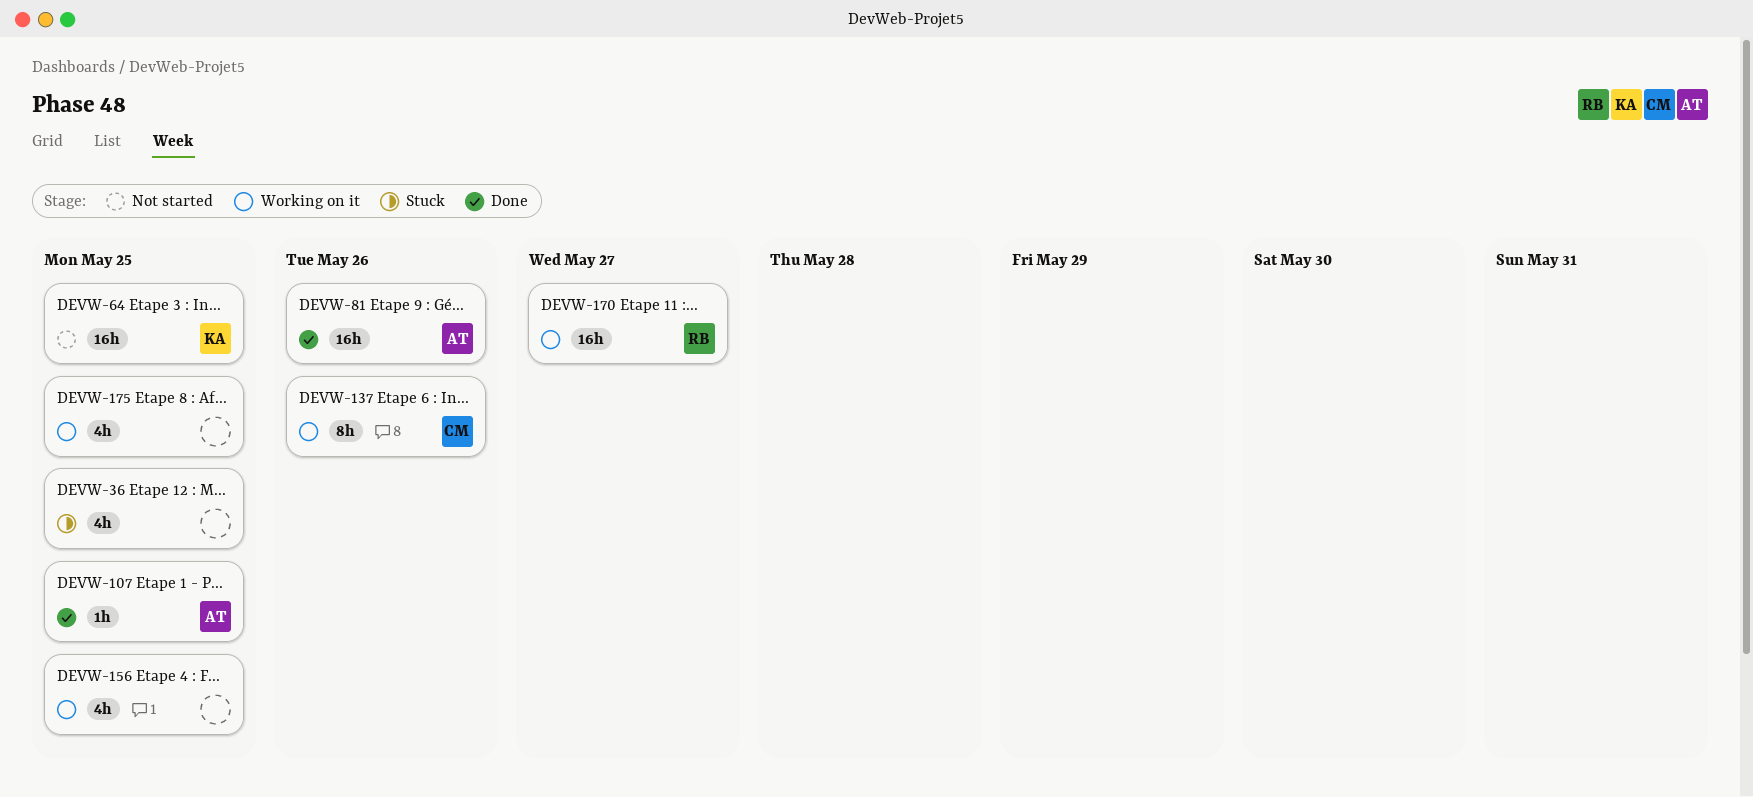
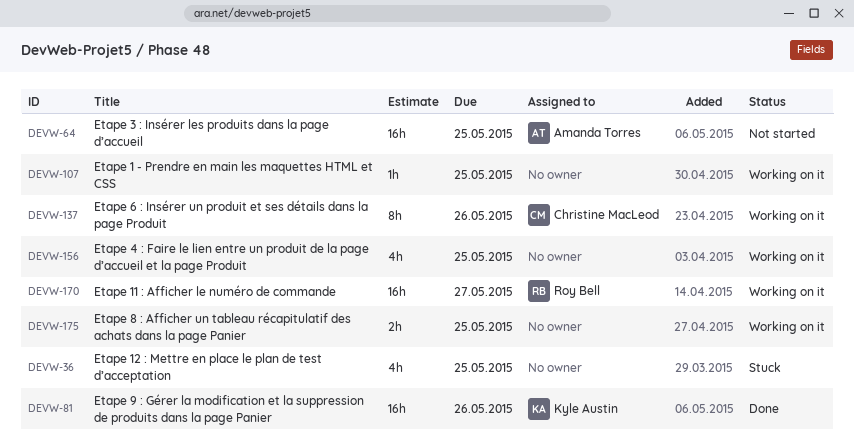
DEVW-64, owner: Kyle Austin -> Amanda Torres
DEVW-81, owner: Amanda Torres -> Kyle Austin
DEVW-107, status: Done -> Working on it
DEVW-107, owner: Amanda Torres -> none
DEVW-175, estimate: 4h -> 2h

